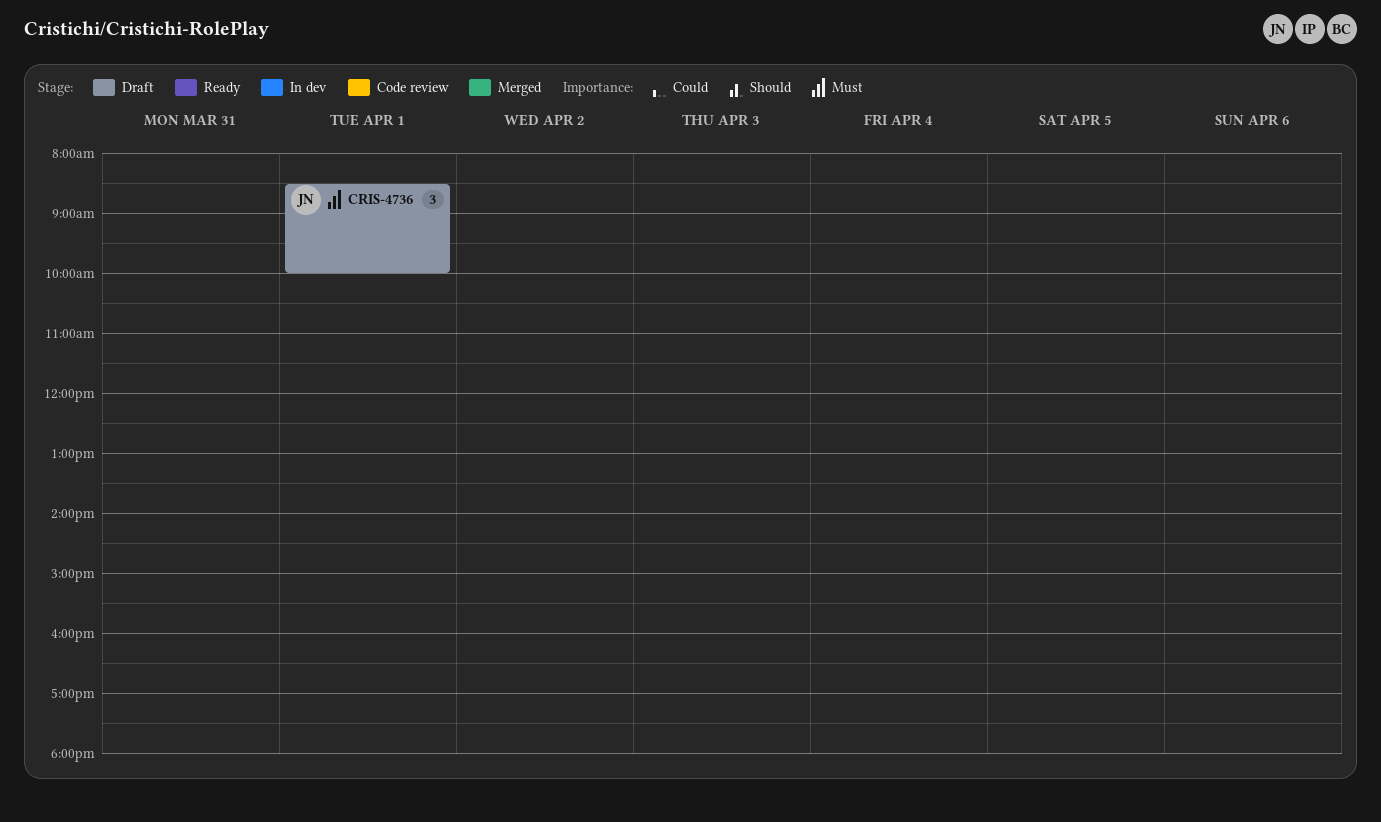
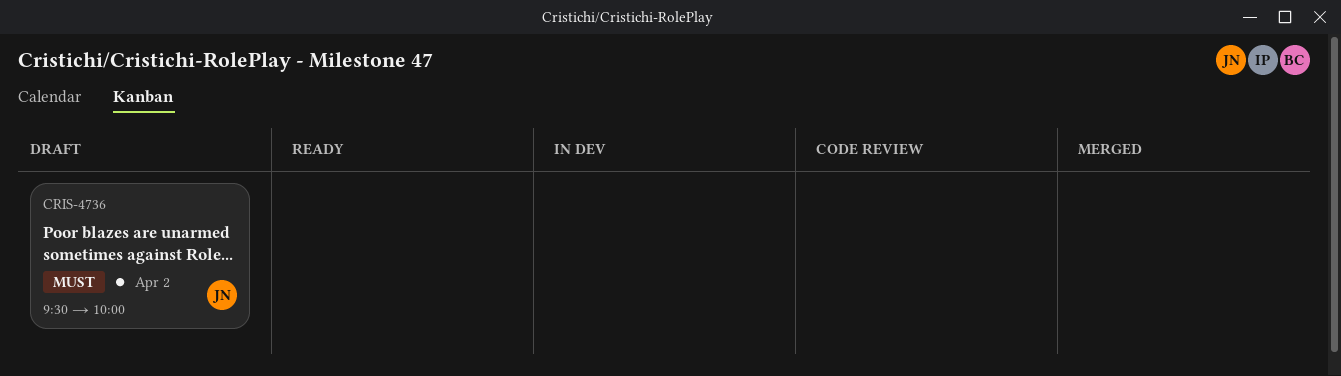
CRIS-4736, estimate: 3 -> 1
CRIS-4736, day: Apr 1 -> Apr 2
CRIS-4736, begins: 08:30 -> 09:30

